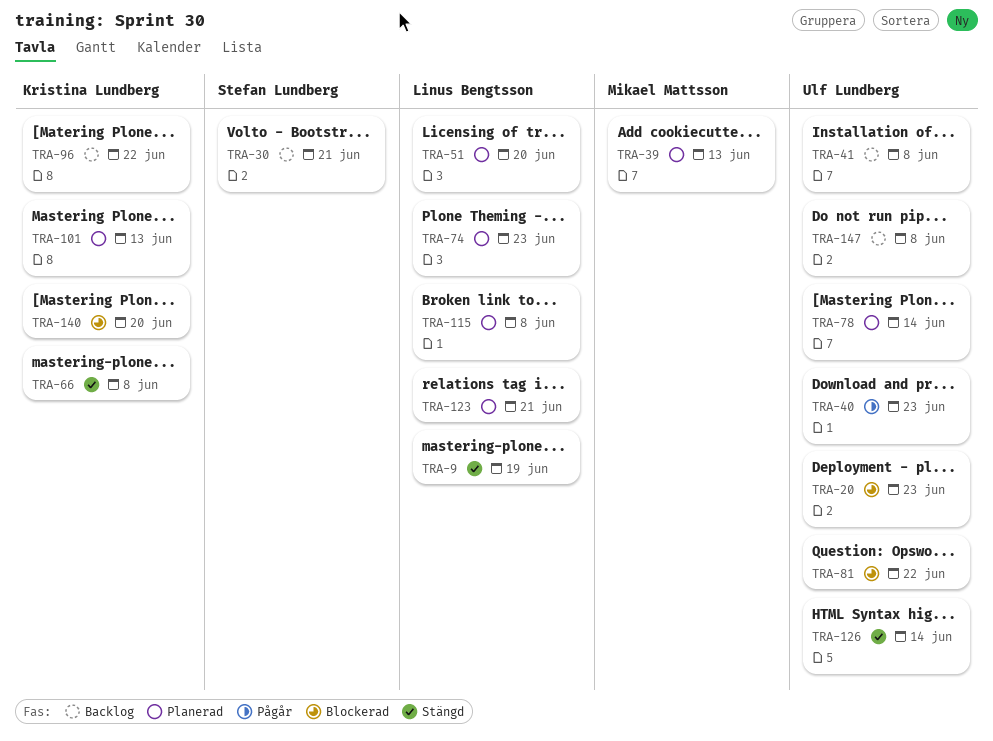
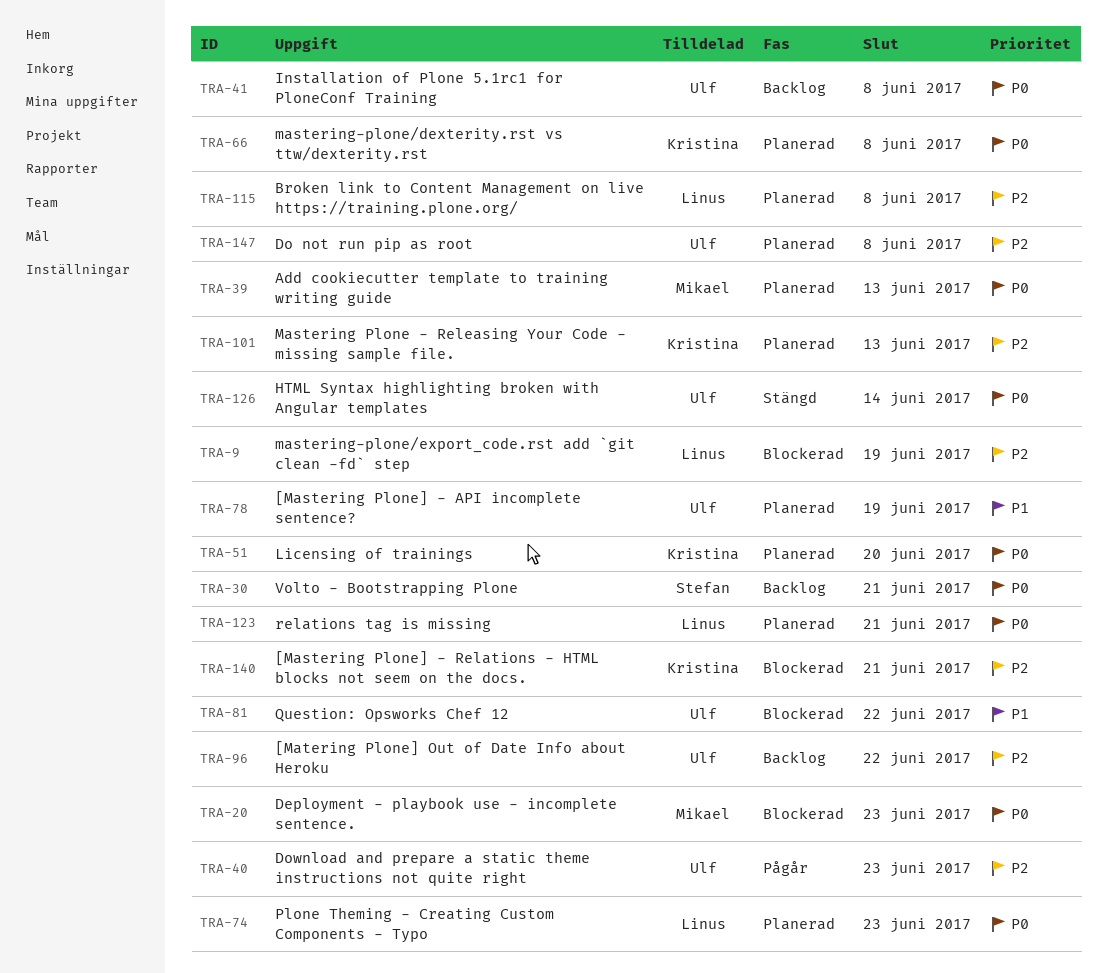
TRA-9, status: Stängd -> Blockerad
TRA-20, owner: Ulf Lundberg -> Mikael Mattsson
TRA-51, owner: Linus Bengtsson -> Kristina Lundberg
TRA-66, status: Stängd -> Planerad
TRA-78, due: Jun 14 -> Jun 19
TRA-96, owner: Kristina Lundberg -> Ulf Lundberg
TRA-140, due: Jun 20 -> Jun 21
TRA-147, status: Backlog -> Planerad

